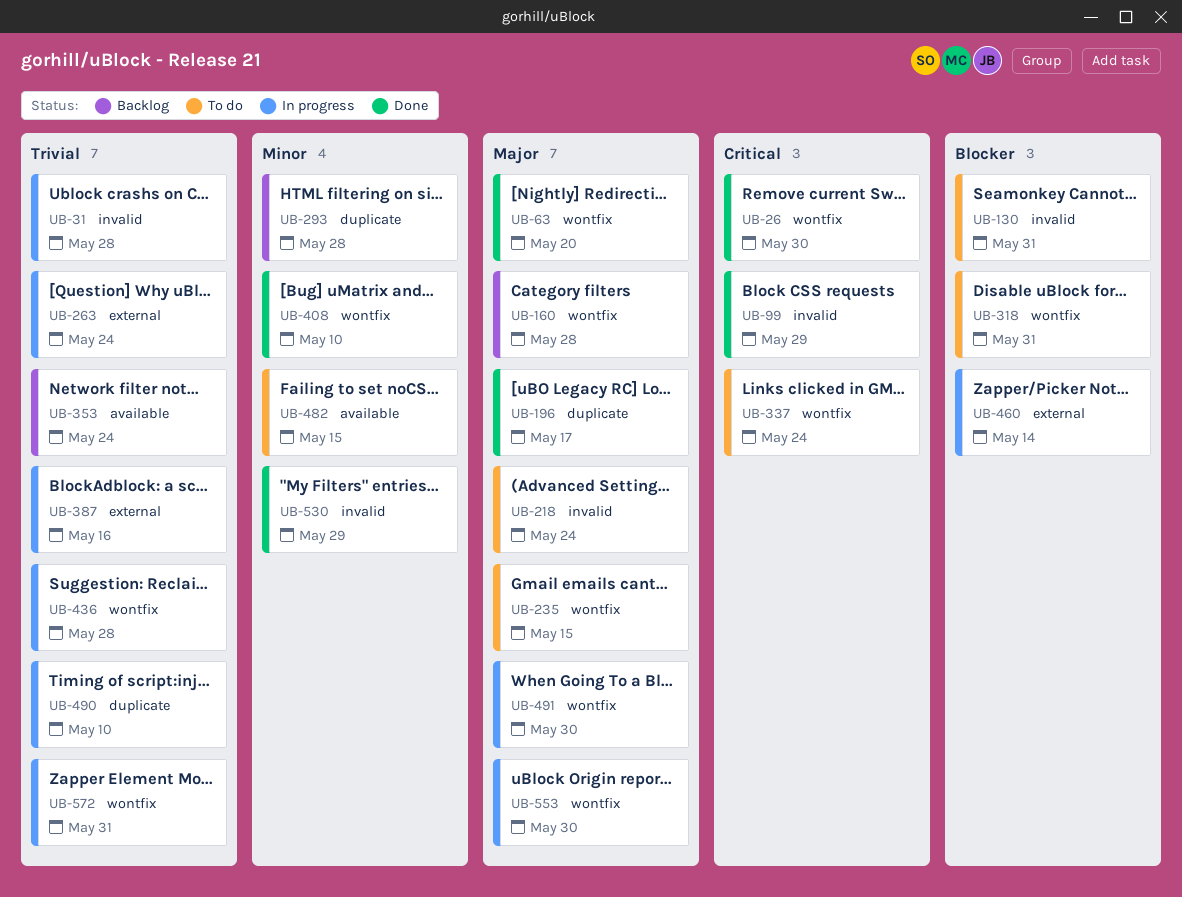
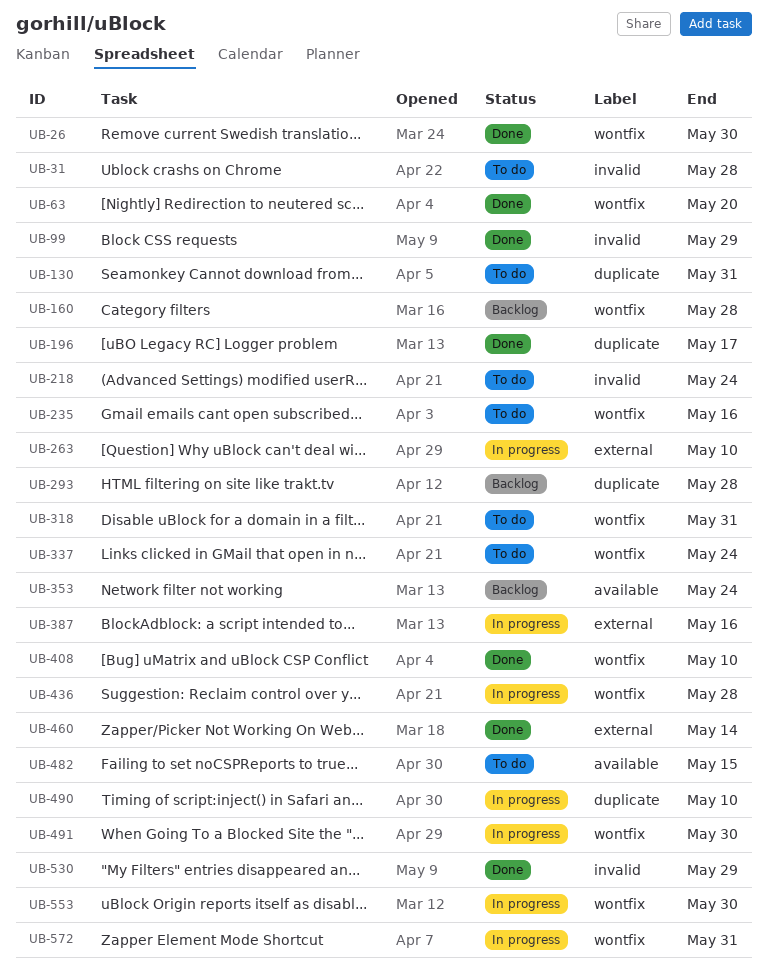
UB-31, status: In progress -> To do
UB-130, label: invalid -> duplicate
UB-235, due: May 15 -> May 16
UB-263, due: May 24 -> May 10
UB-460, status: In progress -> Done

